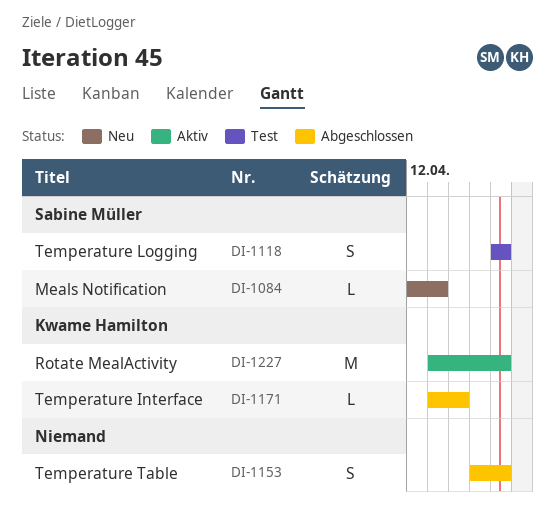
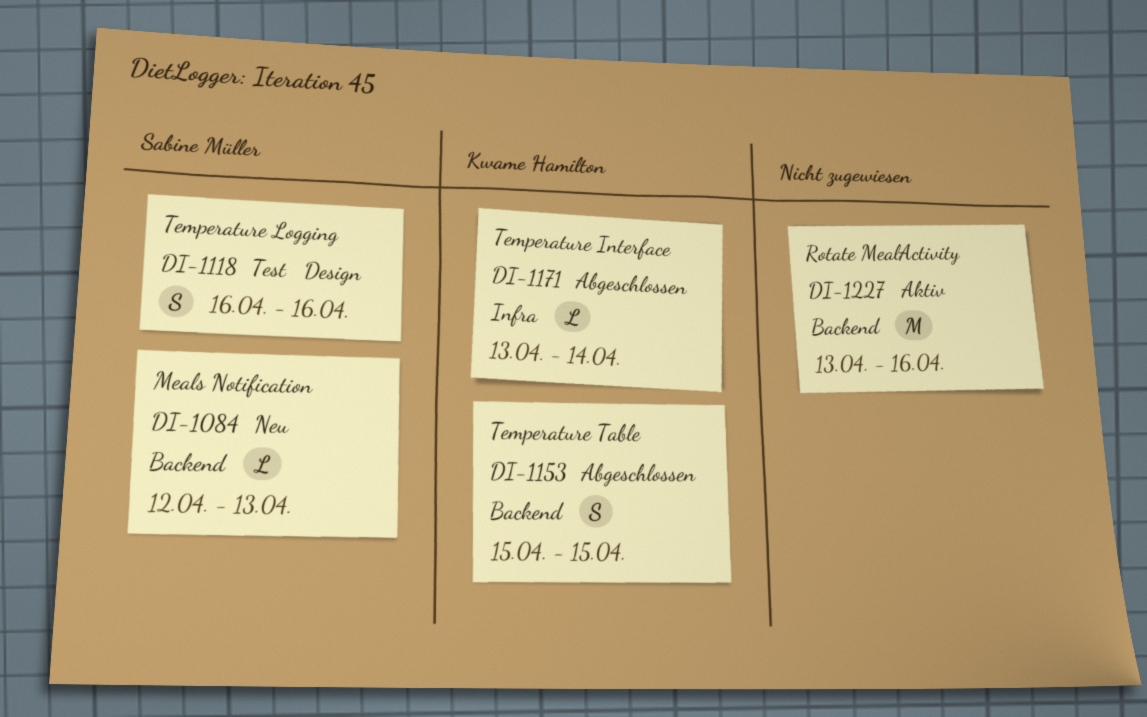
DI-1153, owner: none -> Kwame Hamilton
DI-1153, due: Apr 16 -> Apr 15
DI-1227, owner: Kwame Hamilton -> none

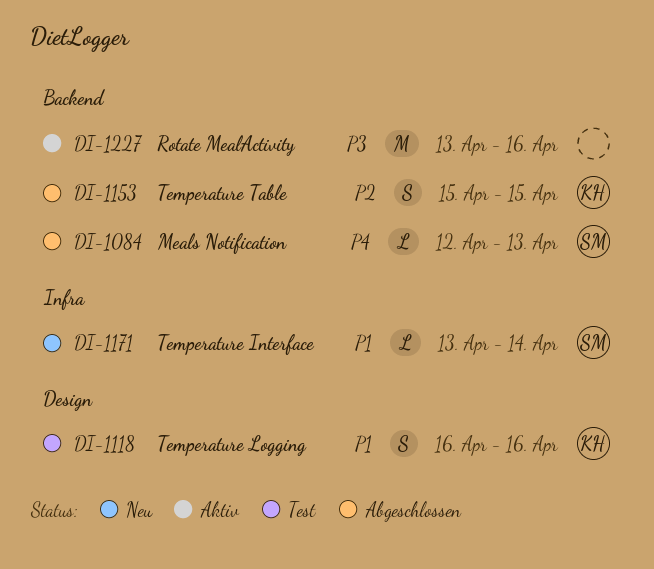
DI-1084, status: Neu -> Abgeschlossen
DI-1118, owner: Sabine Müller -> Kwame Hamilton
DI-1171, status: Abgeschlossen -> Neu
DI-1171, owner: Kwame Hamilton -> Sabine Müller

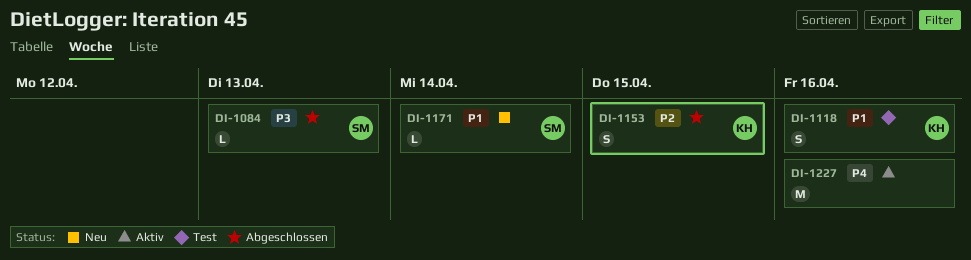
DI-1084, priority: P4 -> P3
DI-1227, priority: P3 -> P4

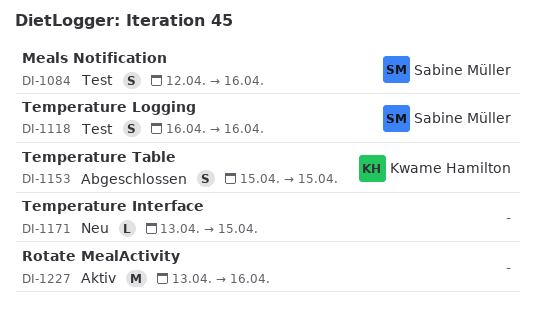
DI-1084, status: Abgeschlossen -> Test
DI-1084, estimate: L -> S
DI-1084, due: Apr 13 -> Apr 16
DI-1118, owner: Kwame Hamilton -> Sabine Müller
DI-1171, owner: Sabine Müller -> none
DI-1171, due: Apr 14 -> Apr 15

